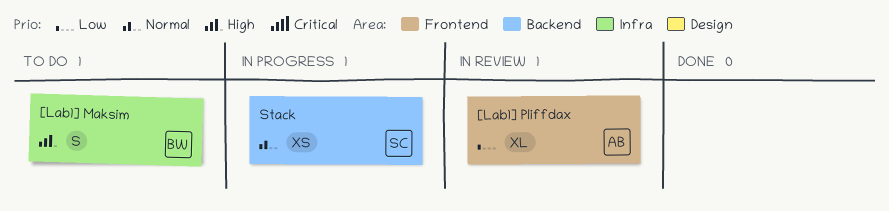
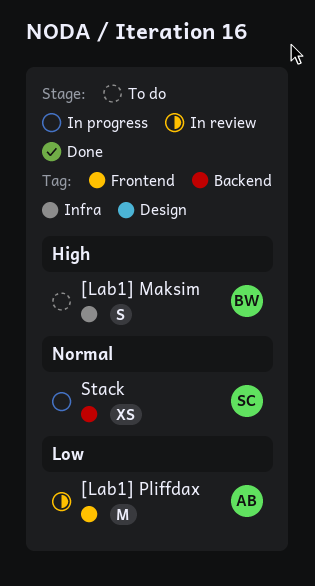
[Lab1] Pliffdax, estimate: XL -> M

